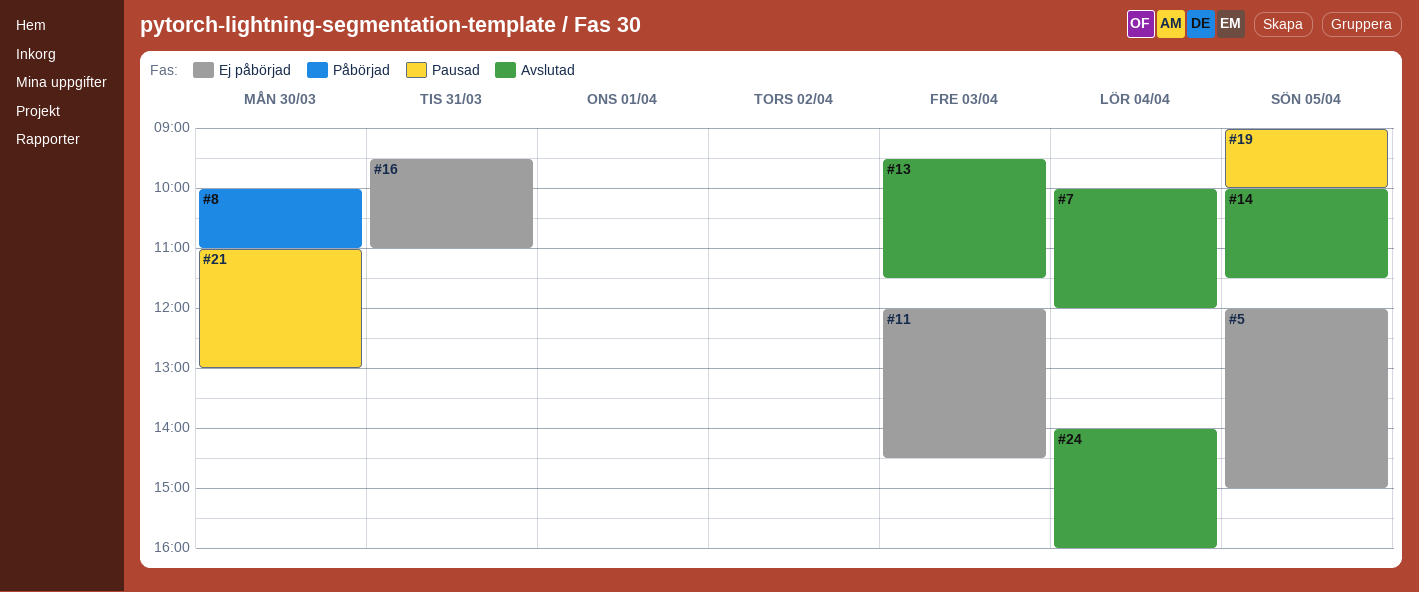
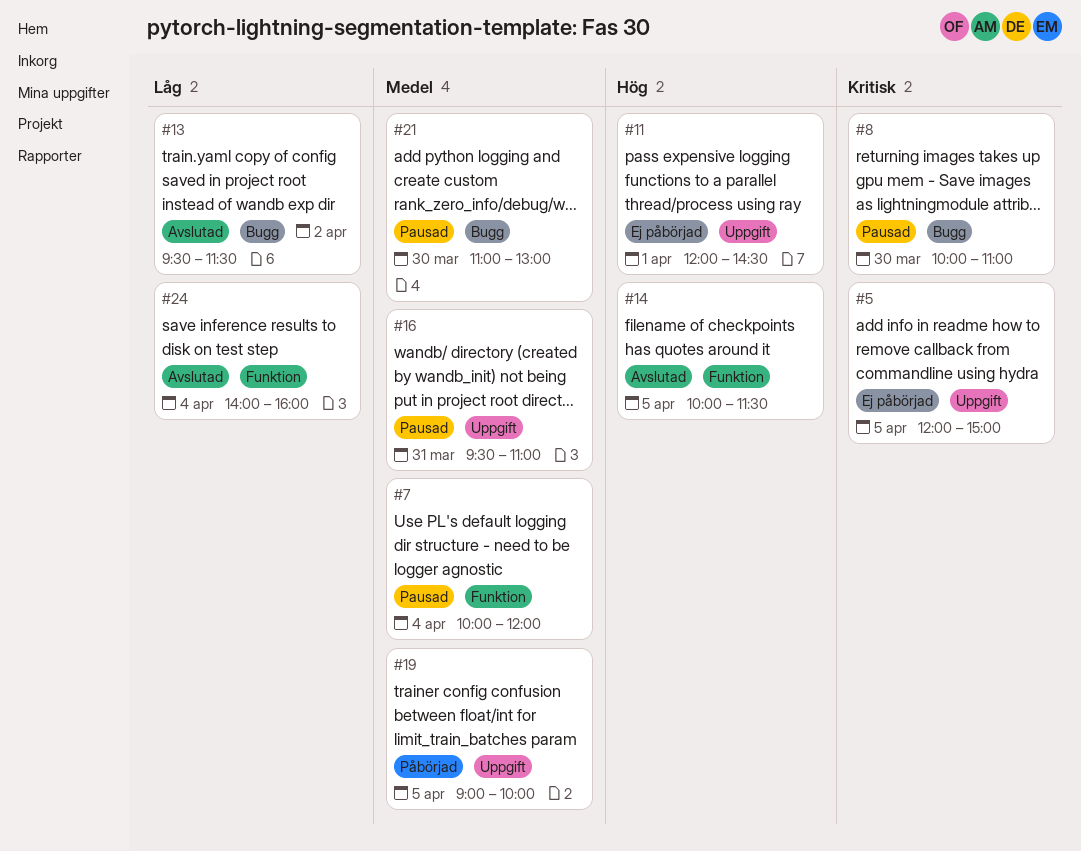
#7, status: Avslutad -> Pausad
#8, status: Påbörjad -> Pausad
#11, day: Apr 3 -> Apr 1
#13, day: Apr 3 -> Apr 2
#16, status: Ej påbörjad -> Pausad
#19, status: Pausad -> Påbörjad

